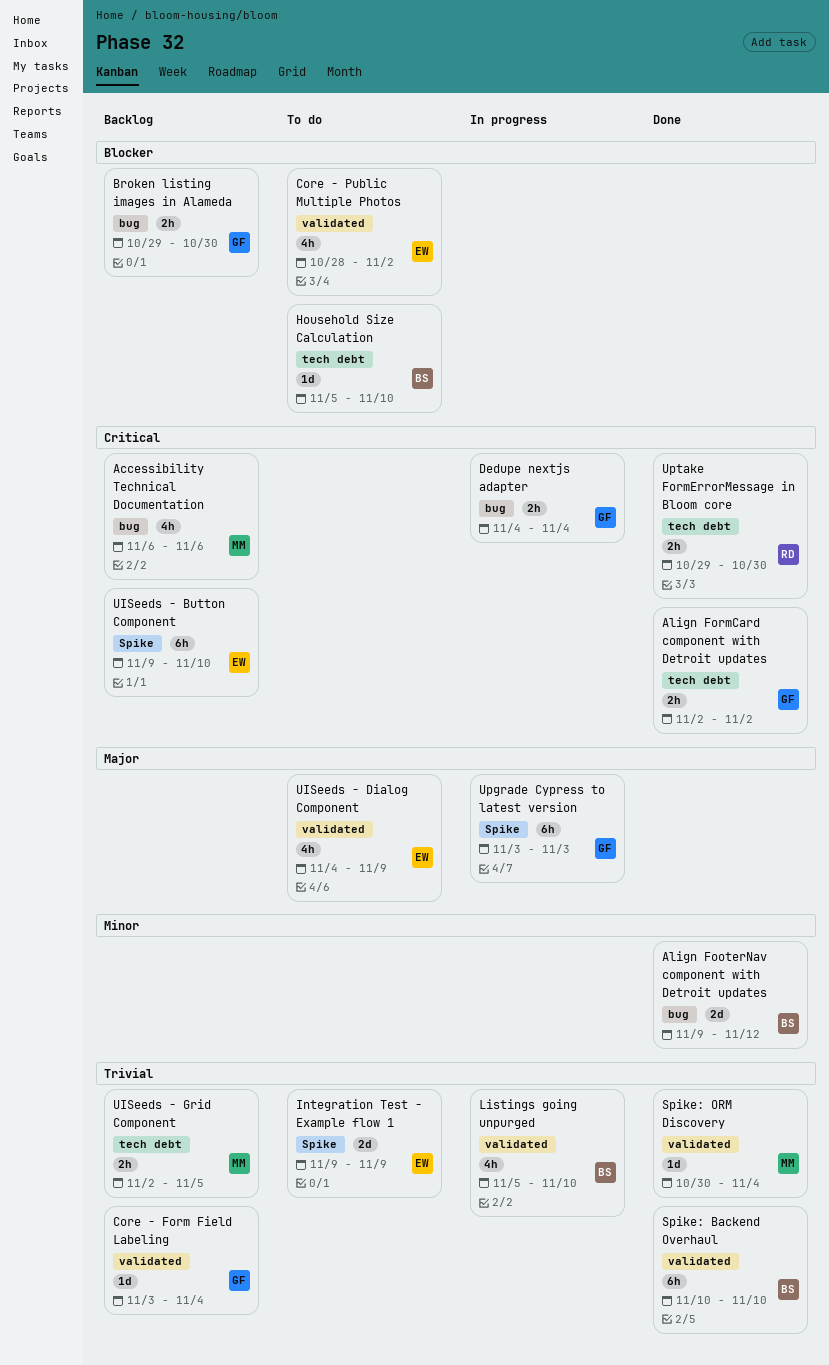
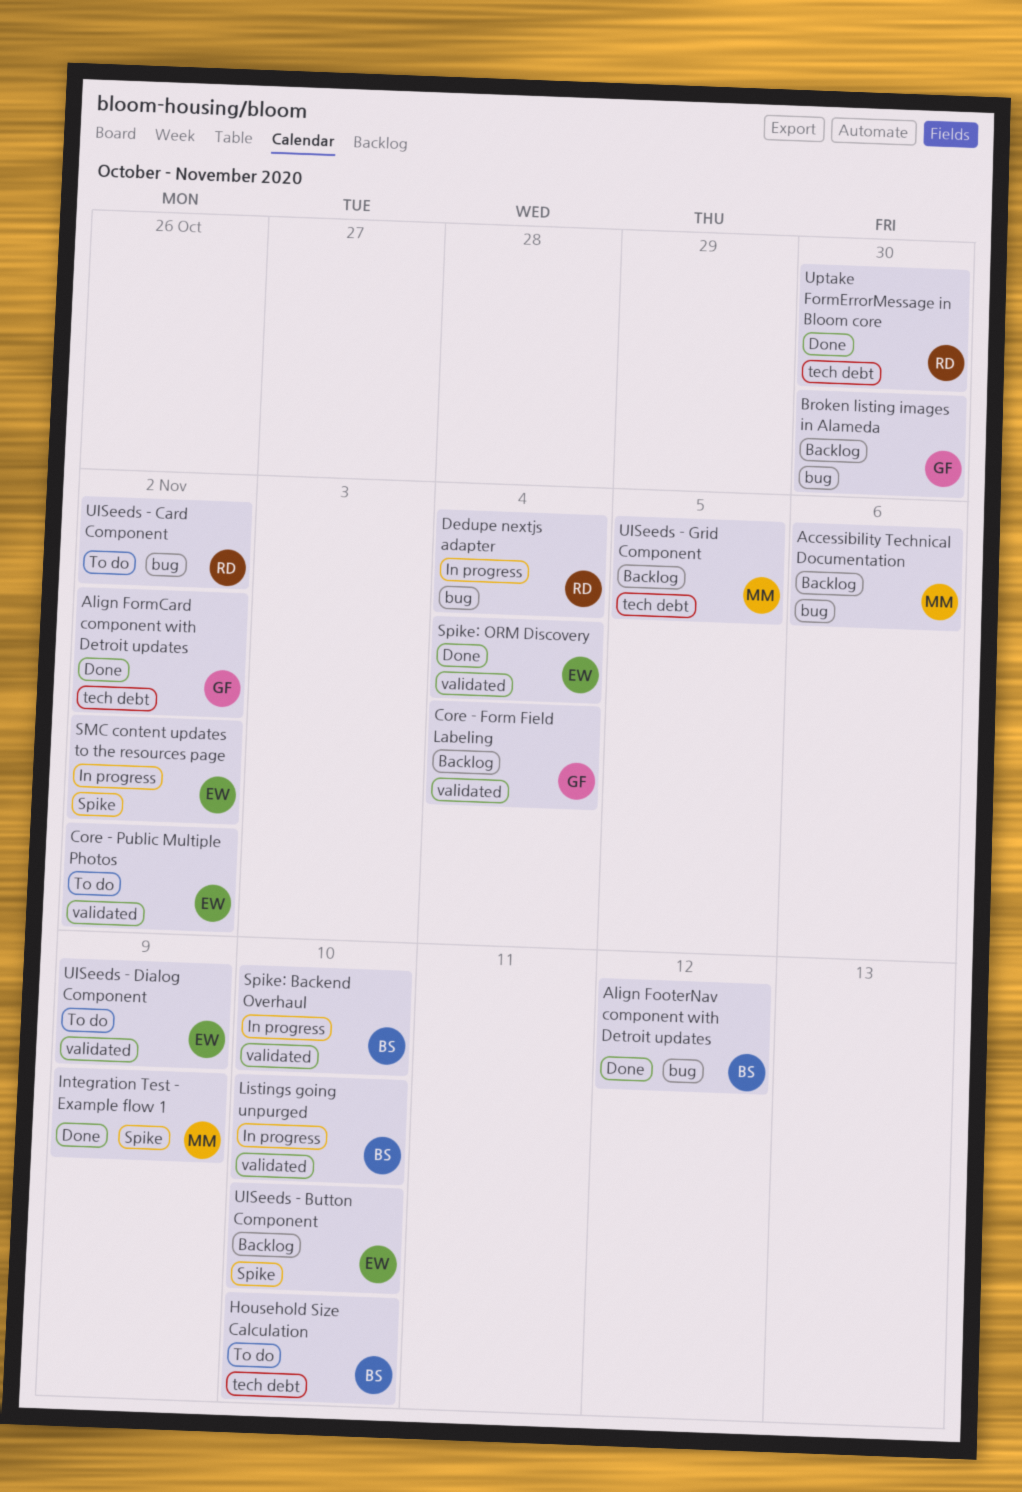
Dedupe nextjs adapter, owner: GF -> RD
Integration Test - Example flow 1, status: To do -> Done
Integration Test - Example flow 1, owner: EW -> MM
SMC content updates to the resources page: none -> present
Spike: Backend Overhaul, status: Done -> In progress
Spike: ORM Discovery, owner: MM -> EW
UISeeds - Card Component: none -> present
Upgrade Cypress to latest version: present -> none

